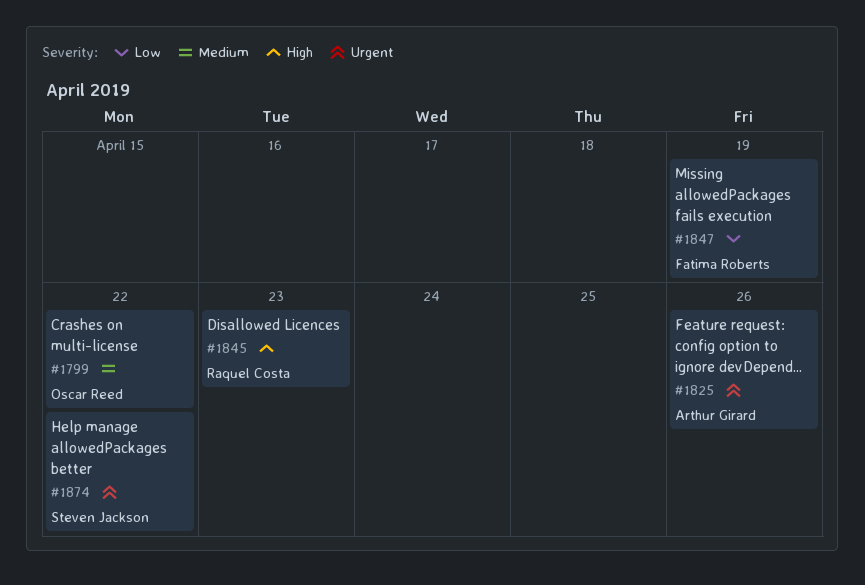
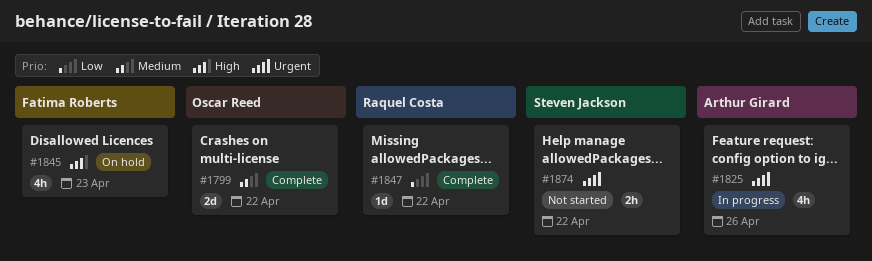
#1845, owner: Raquel Costa -> Fatima Roberts
#1847, owner: Fatima Roberts -> Raquel Costa
#1847, due: Apr 19 -> Apr 22

